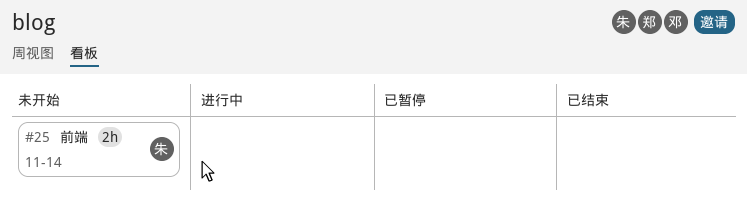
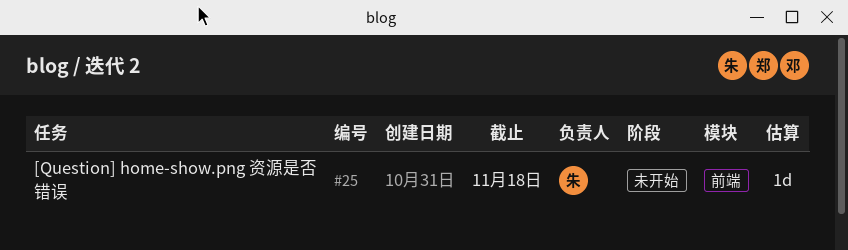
#25, estimate: 2h -> 1d
#25, due: Nov 14 -> Nov 18

